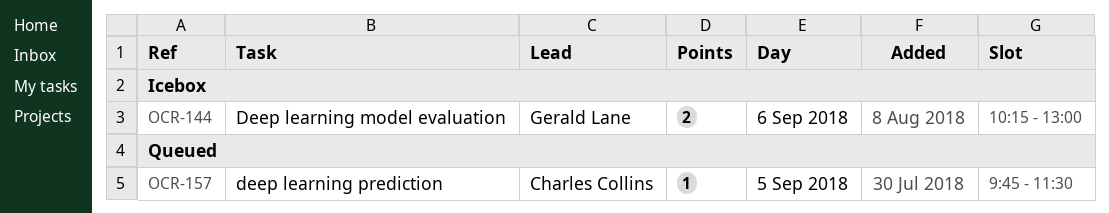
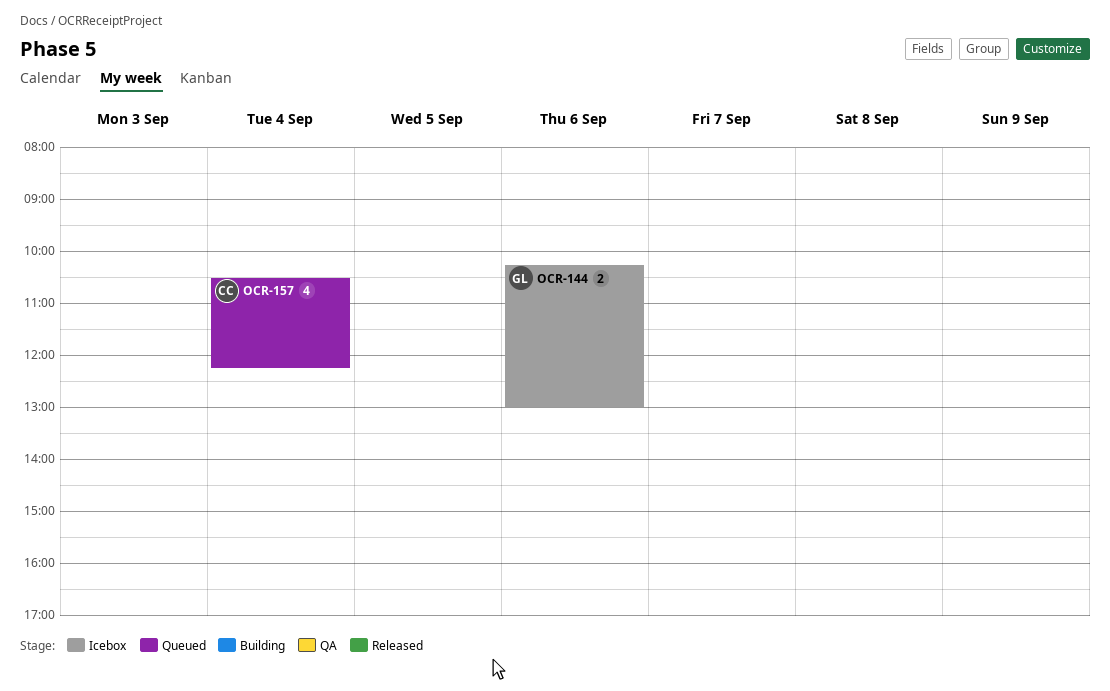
OCR-157, estimate: 1 -> 4
OCR-157, day: Sep 5 -> Sep 4
OCR-157, begins: 09:45 -> 10:30
OCR-157, ends: 11:30 -> 12:15

